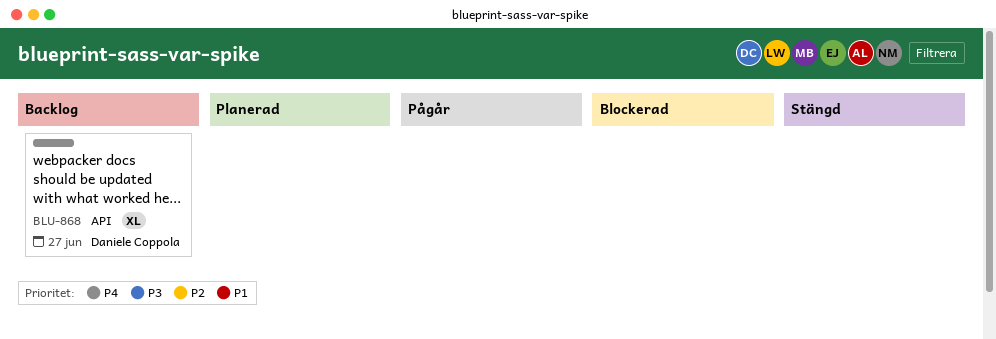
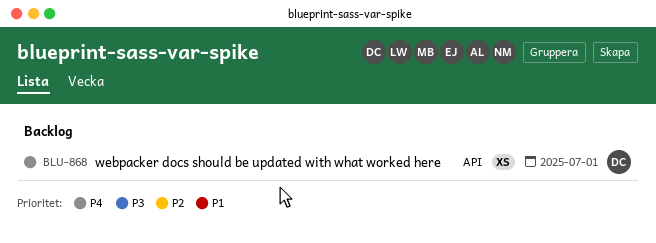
BLU-868, estimate: XL -> XS
BLU-868, due: Jun 27 -> Jul 1

